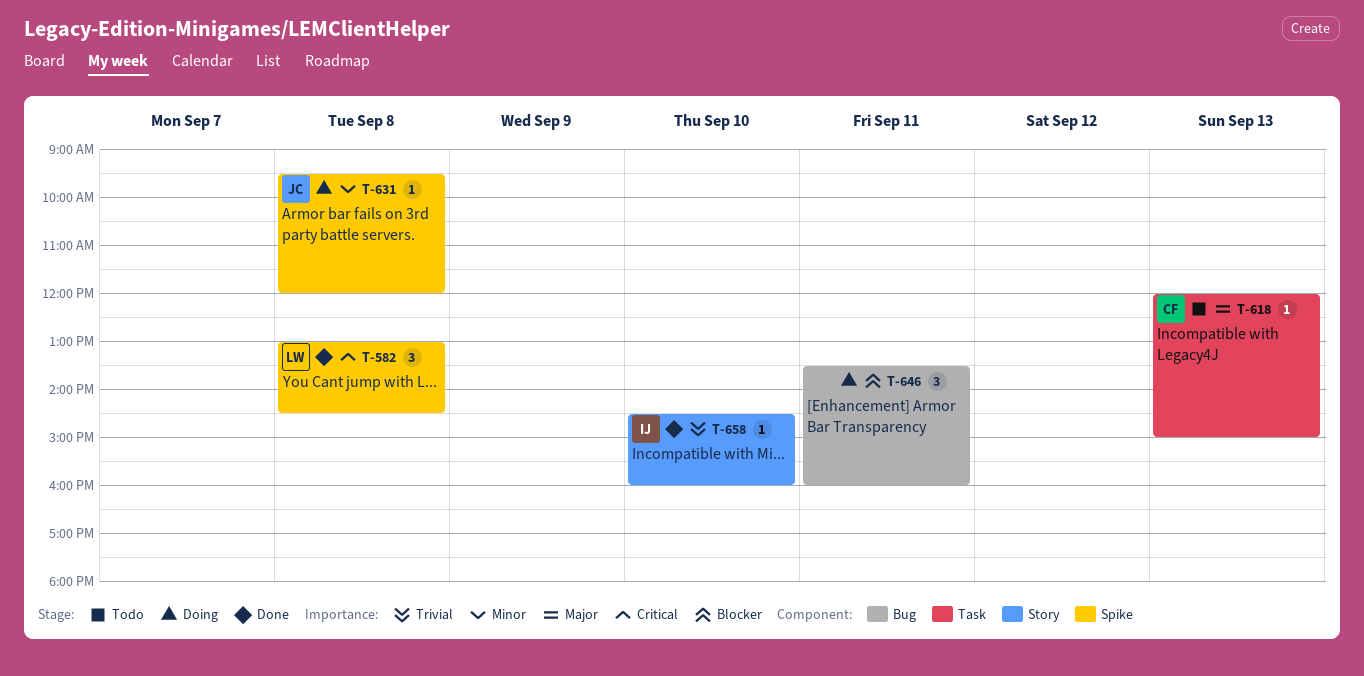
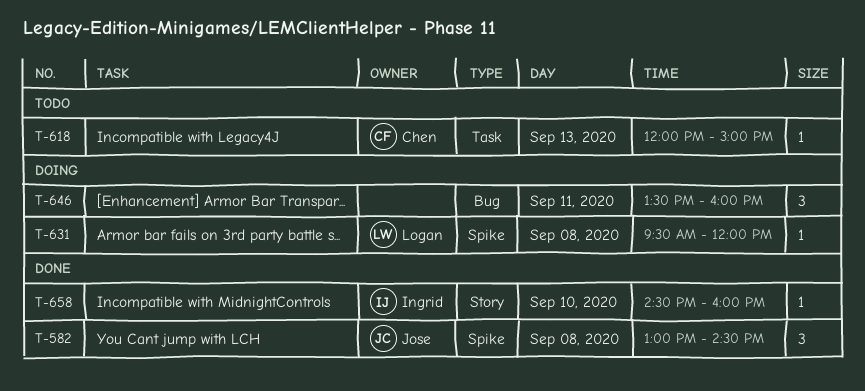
T-582, owner: Logan -> Jose
T-631, owner: Jose -> Logan

